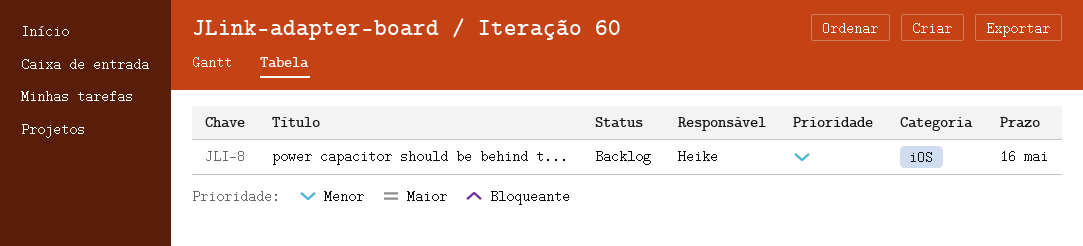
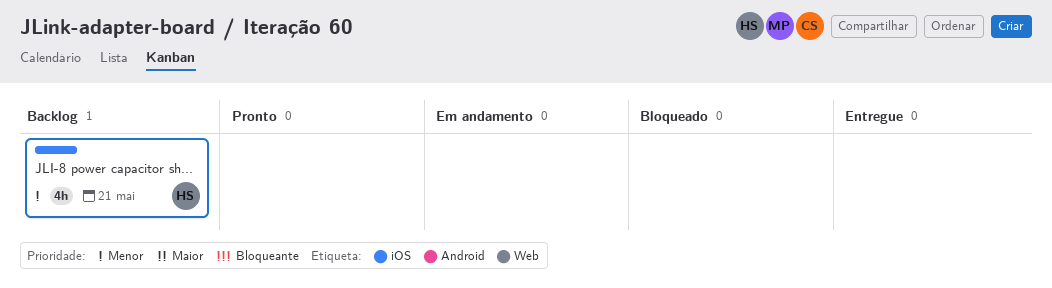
JLI-8, due: May 16 -> May 21

